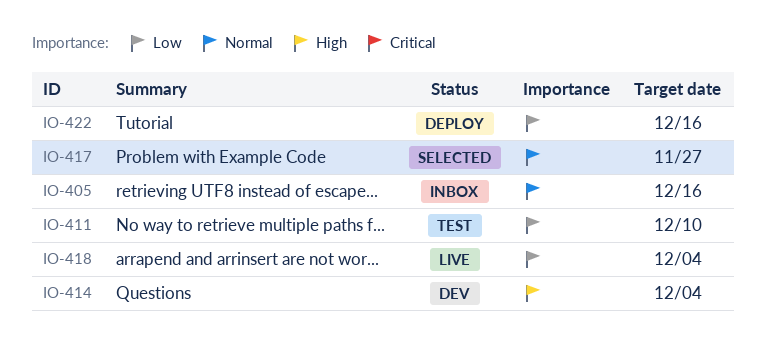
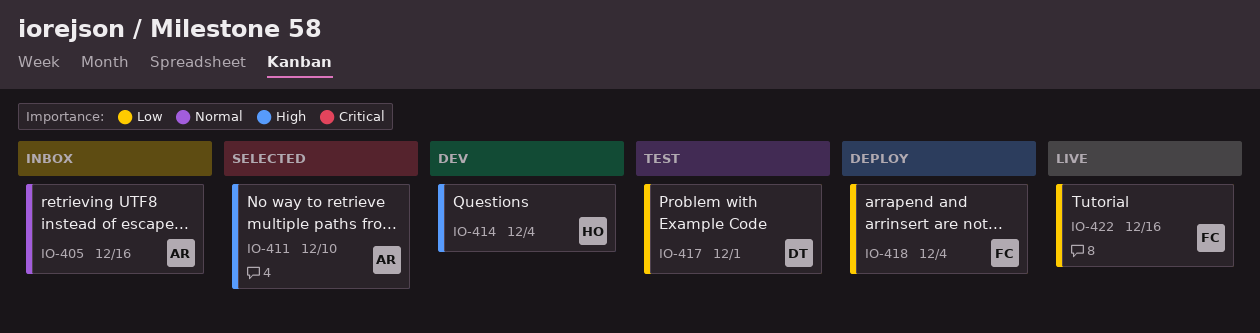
IO-411, status: Test -> Selected
IO-411, priority: Low -> High
IO-417, status: Selected -> Test
IO-417, priority: Normal -> Low
IO-417, due: Nov 27 -> Dec 1
IO-418, status: Live -> Deploy
IO-422, status: Deploy -> Live

